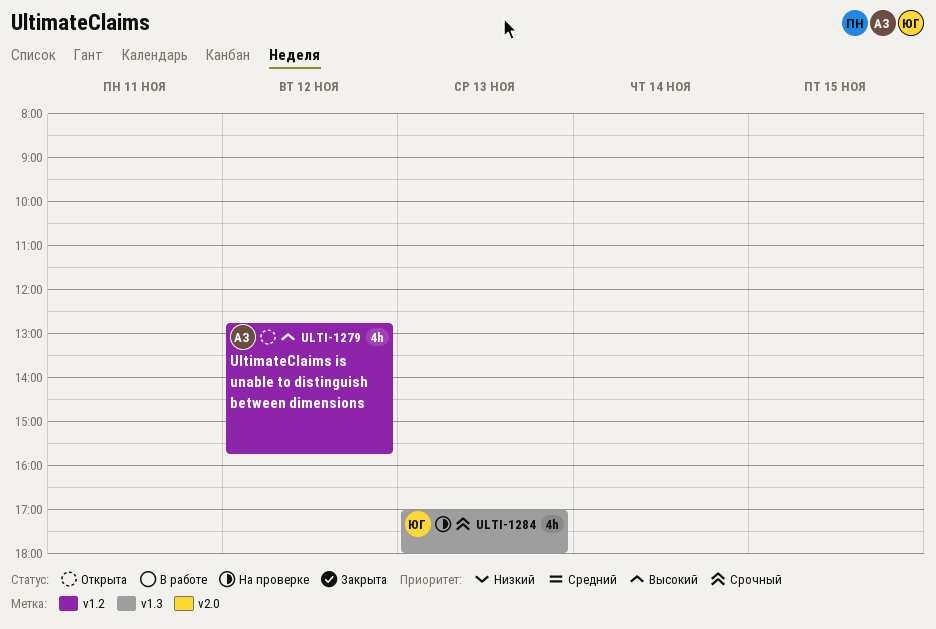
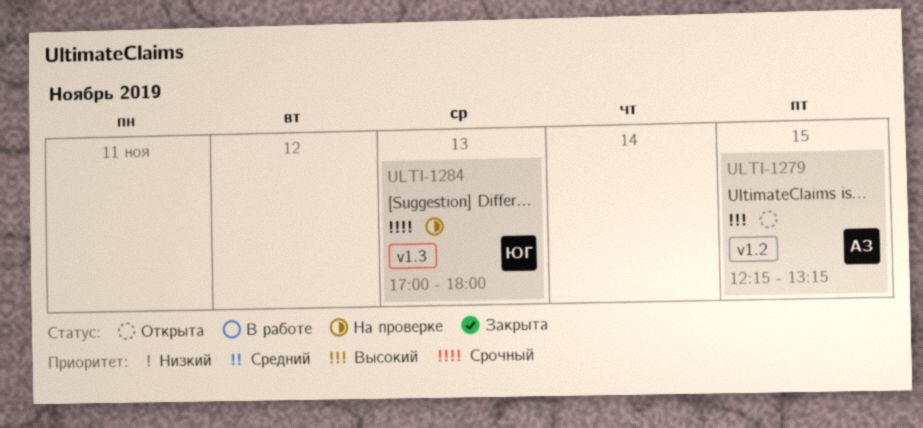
ULTI-1279, day: Nov 12 -> Nov 15
ULTI-1279, begins: 12:45 -> 12:15
ULTI-1279, ends: 15:45 -> 13:15

